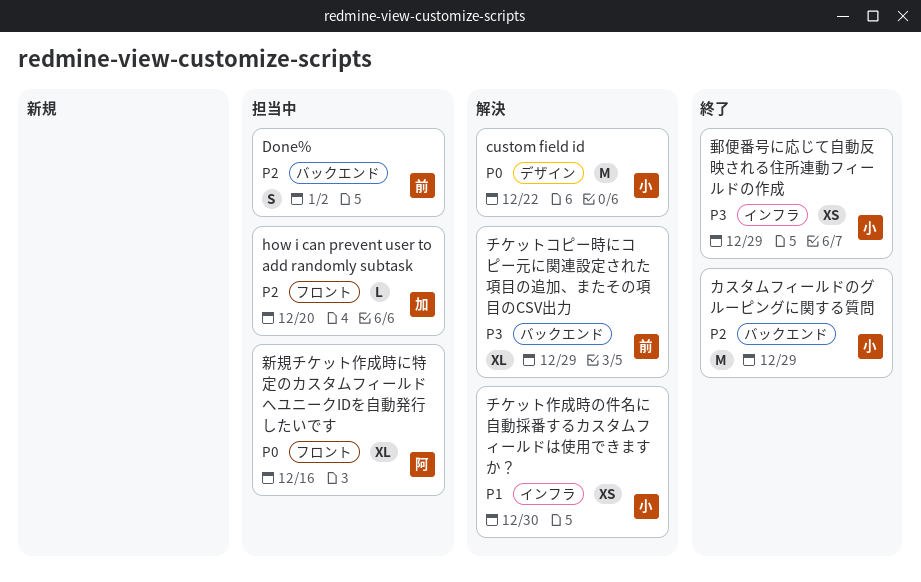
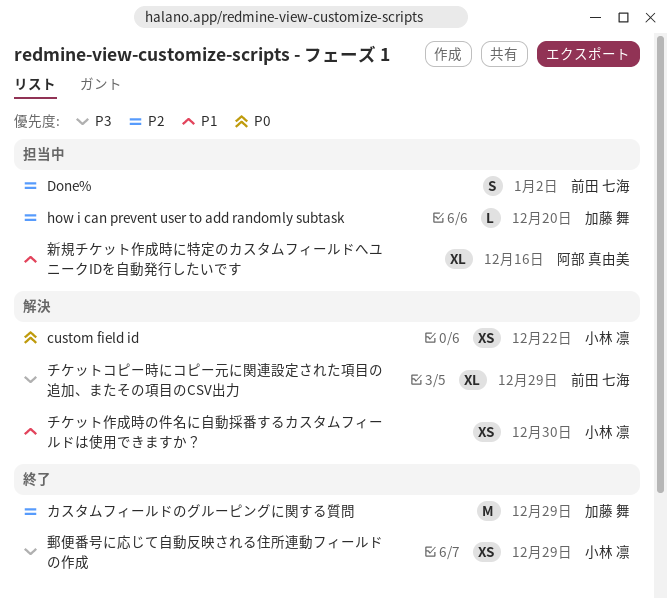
custom field id, estimate: M -> XS
カスタムフィールドのグルーピングに関する質問, owner: 小林 凛 -> 加藤 舞
新規チケット作成時に特定のカスタムフィールドへユニークIDを自動発行したいです, priority: P0 -> P1

